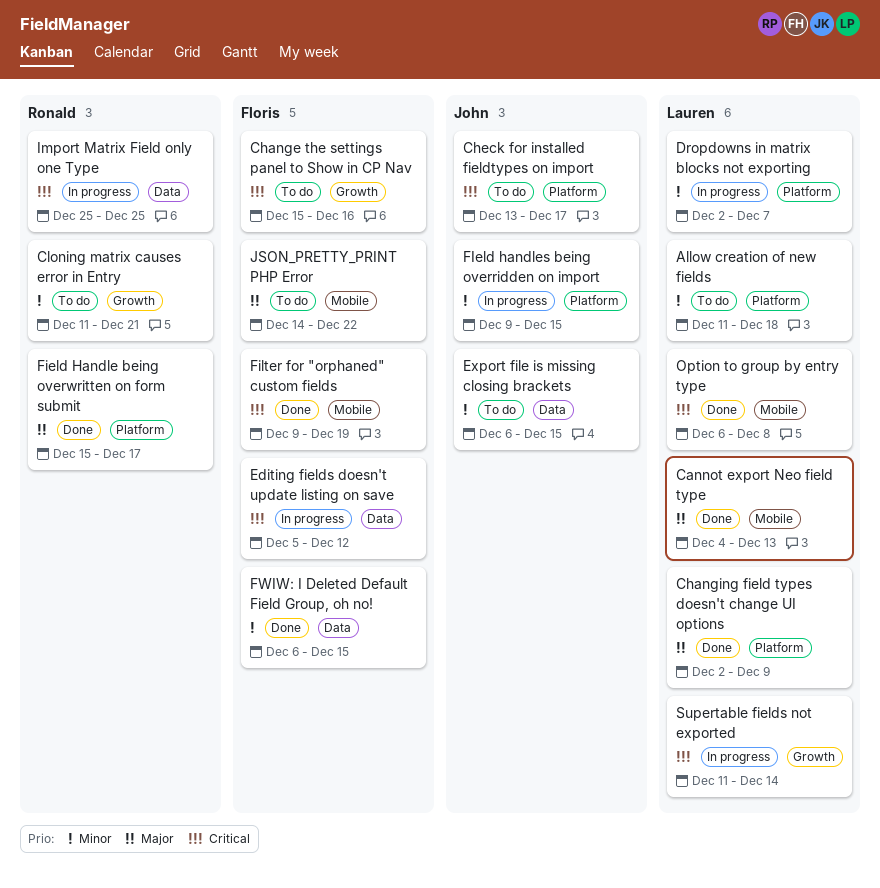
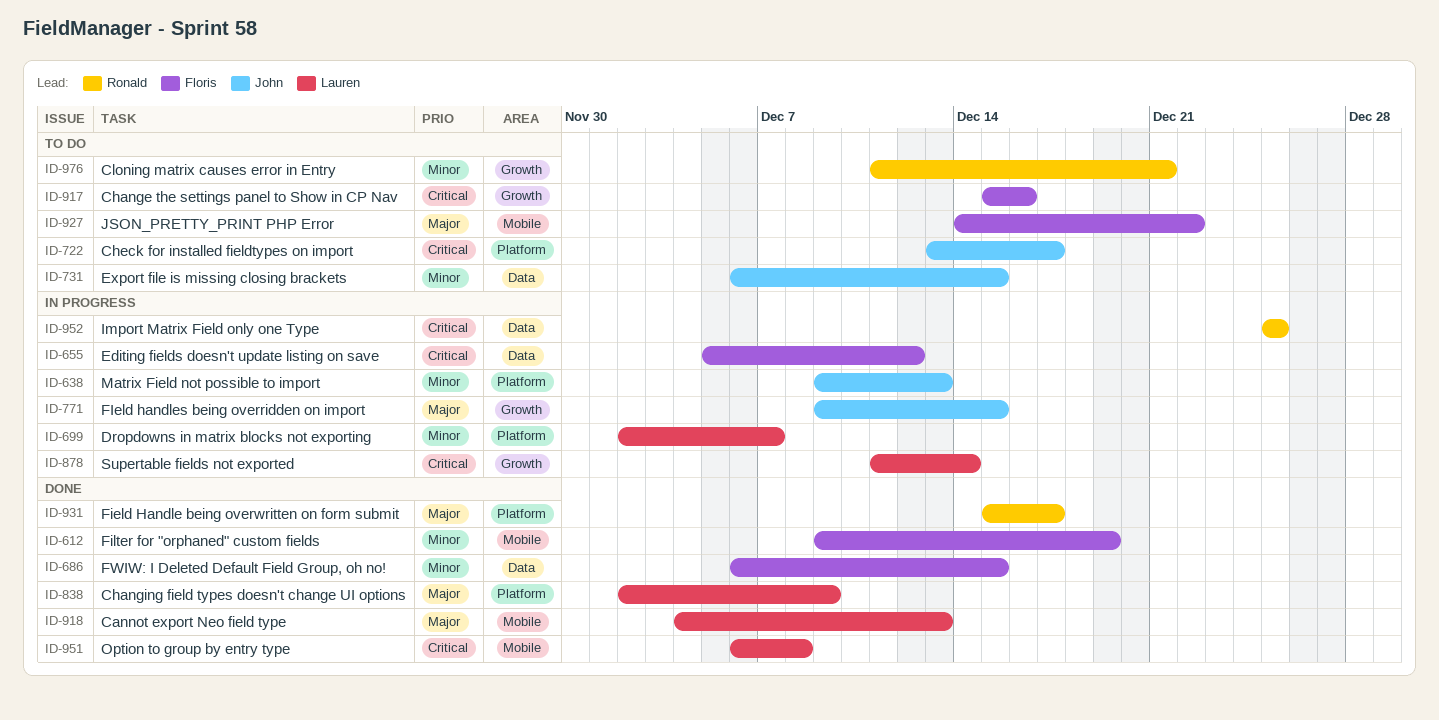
Allow creation of new fields: present -> none
FIeld handles being overridden on import, priority: Minor -> Major
FIeld handles being overridden on import, label: Platform -> Growth
Filter for "orphaned" custom fields, priority: Critical -> Minor
Matrix Field not possible to import: none -> present

